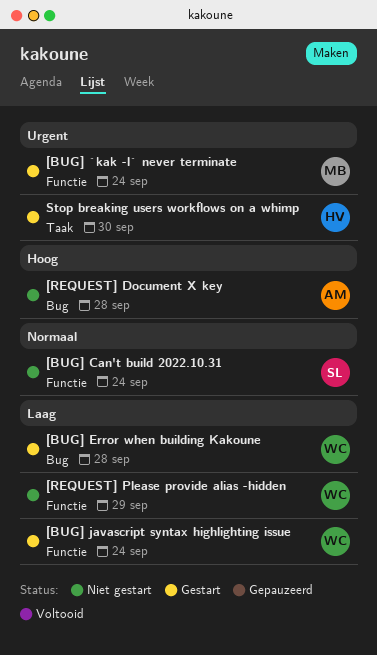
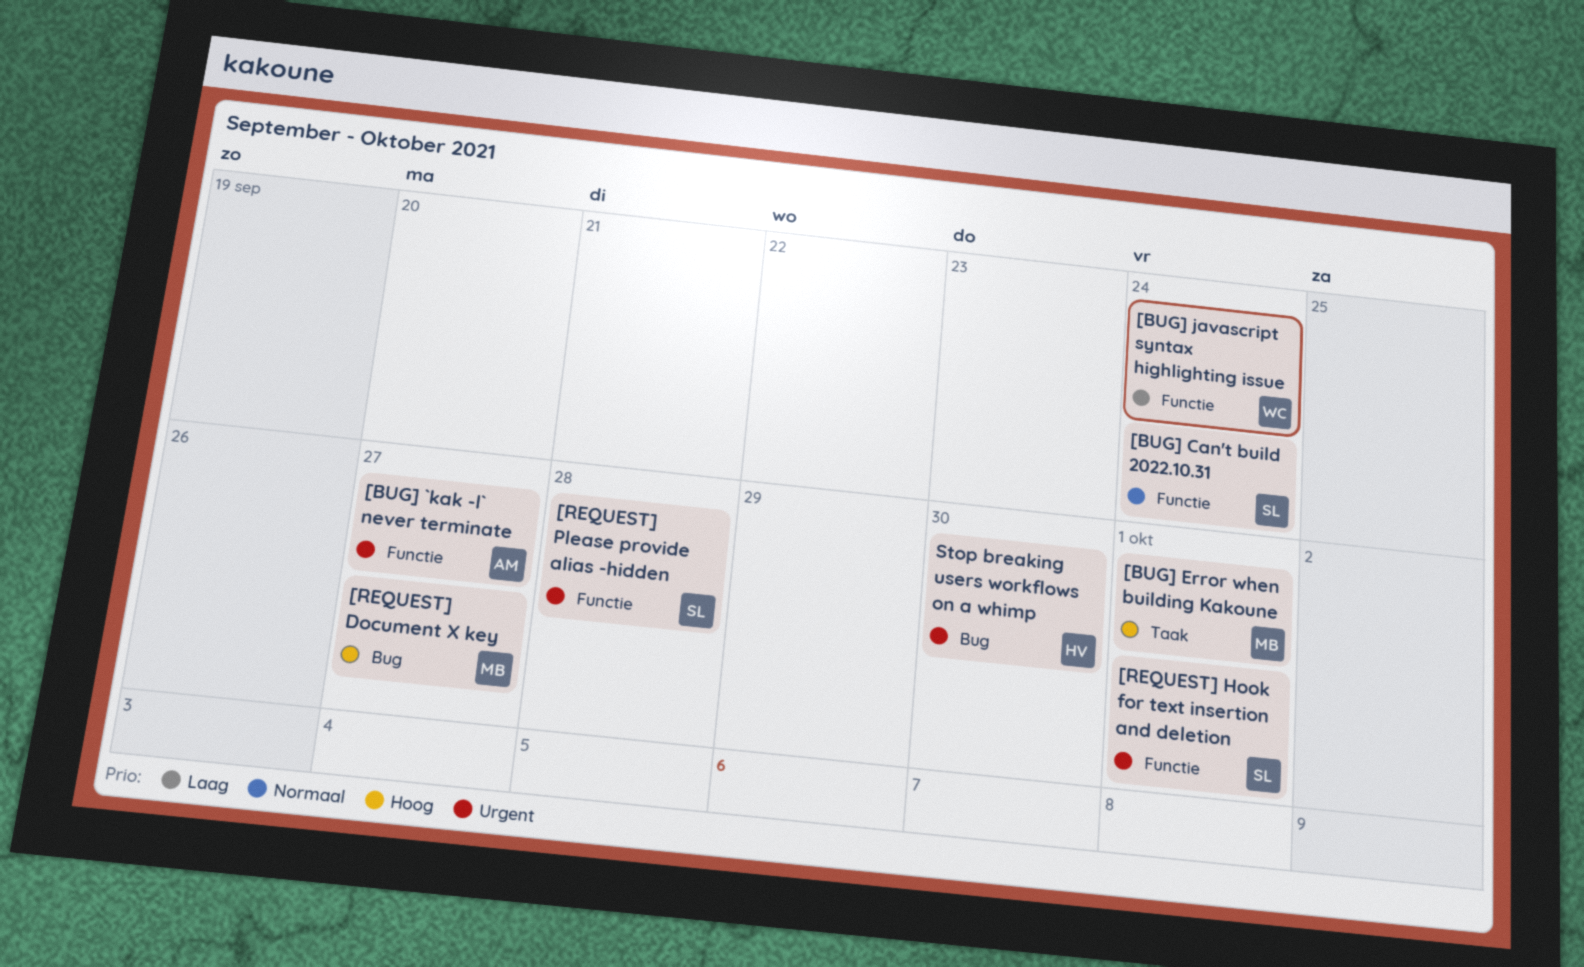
[BUG] `kak -l` never terminate, owner: MB -> AM
[BUG] `kak -l` never terminate, due: Sep 24 -> Sep 27
[BUG] Error when building Kakoune, owner: WC -> MB
[BUG] Error when building Kakoune, priority: Laag -> Hoog
[BUG] Error when building Kakoune, label: Bug -> Taak
[BUG] Error when building Kakoune, due: Sep 28 -> Oct 1
[REQUEST] Document X key, owner: AM -> MB
[REQUEST] Document X key, due: Sep 28 -> Sep 27
[REQUEST] Hook for text insertion and deletion: none -> present
[REQUEST] Please provide alias -hidden, owner: WC -> SL
[REQUEST] Please provide alias -hidden, priority: Laag -> Urgent
[REQUEST] Please provide alias -hidden, due: Sep 29 -> Sep 28
Stop breaking users workflows on a whimp, label: Taak -> Bug

